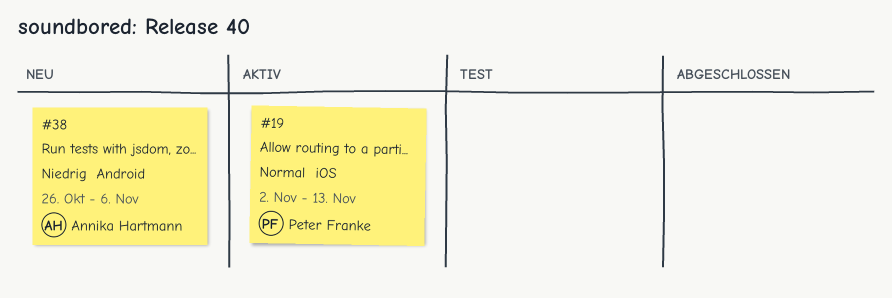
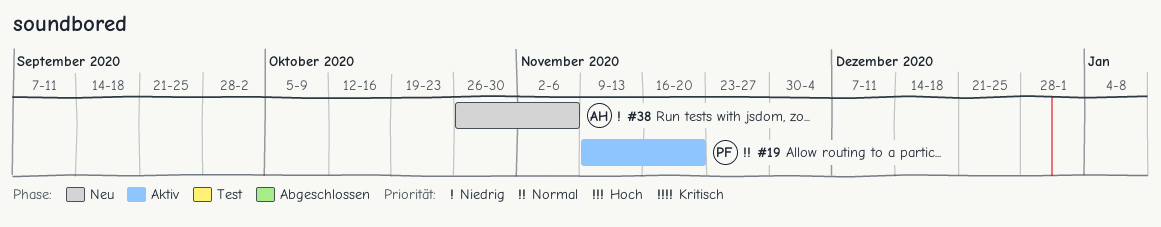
#19, start: Nov 2 -> Nov 9
#19, due: Nov 13 -> Nov 20

